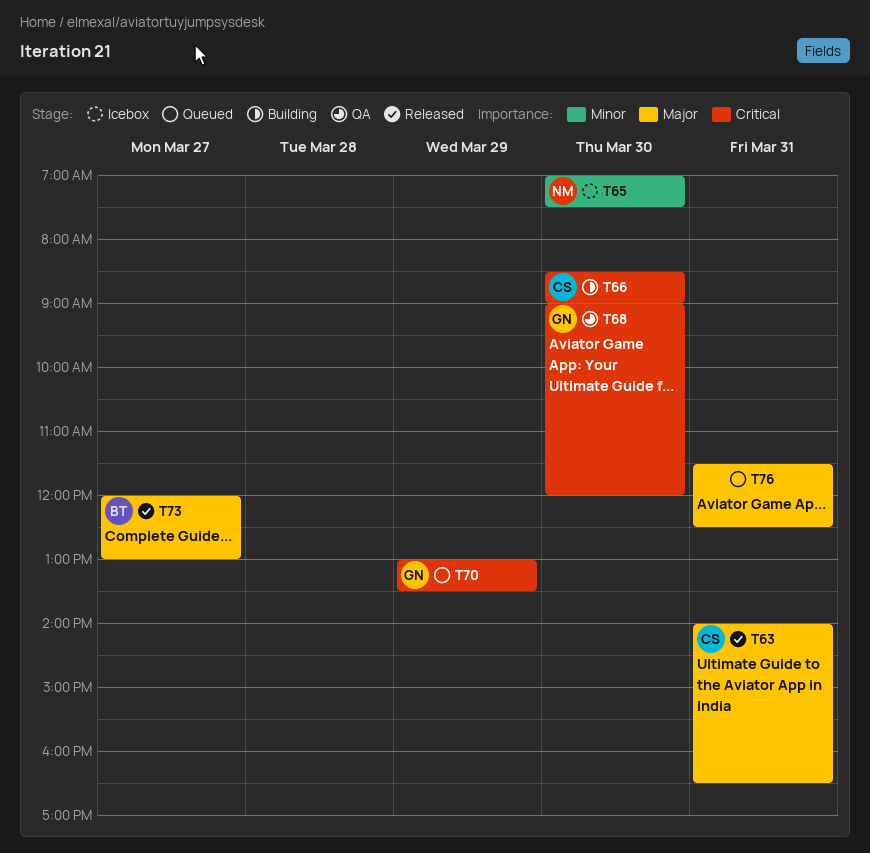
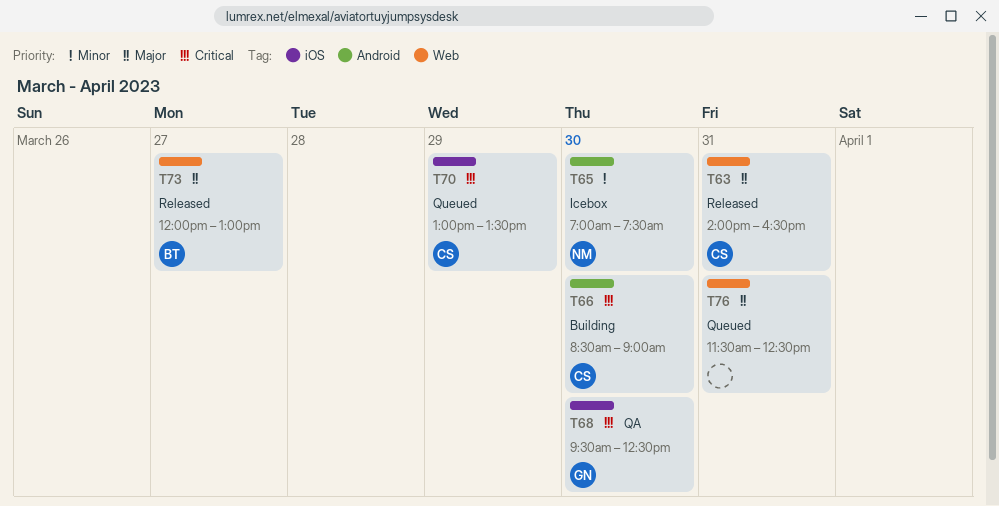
T68, begins: 09:00 -> 09:30
T68, ends: 12:00 -> 12:30
T70, owner: GN -> CS

